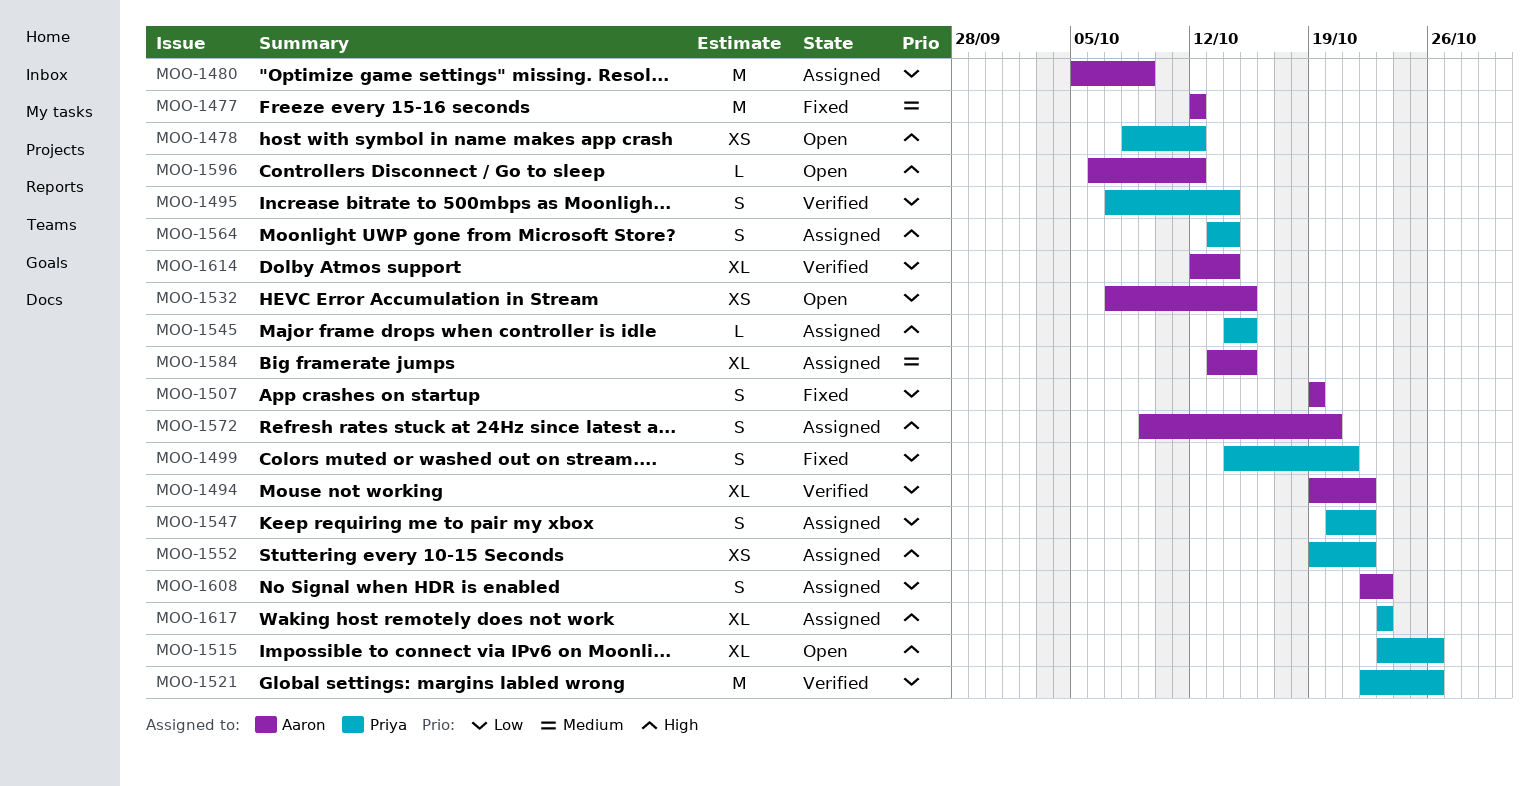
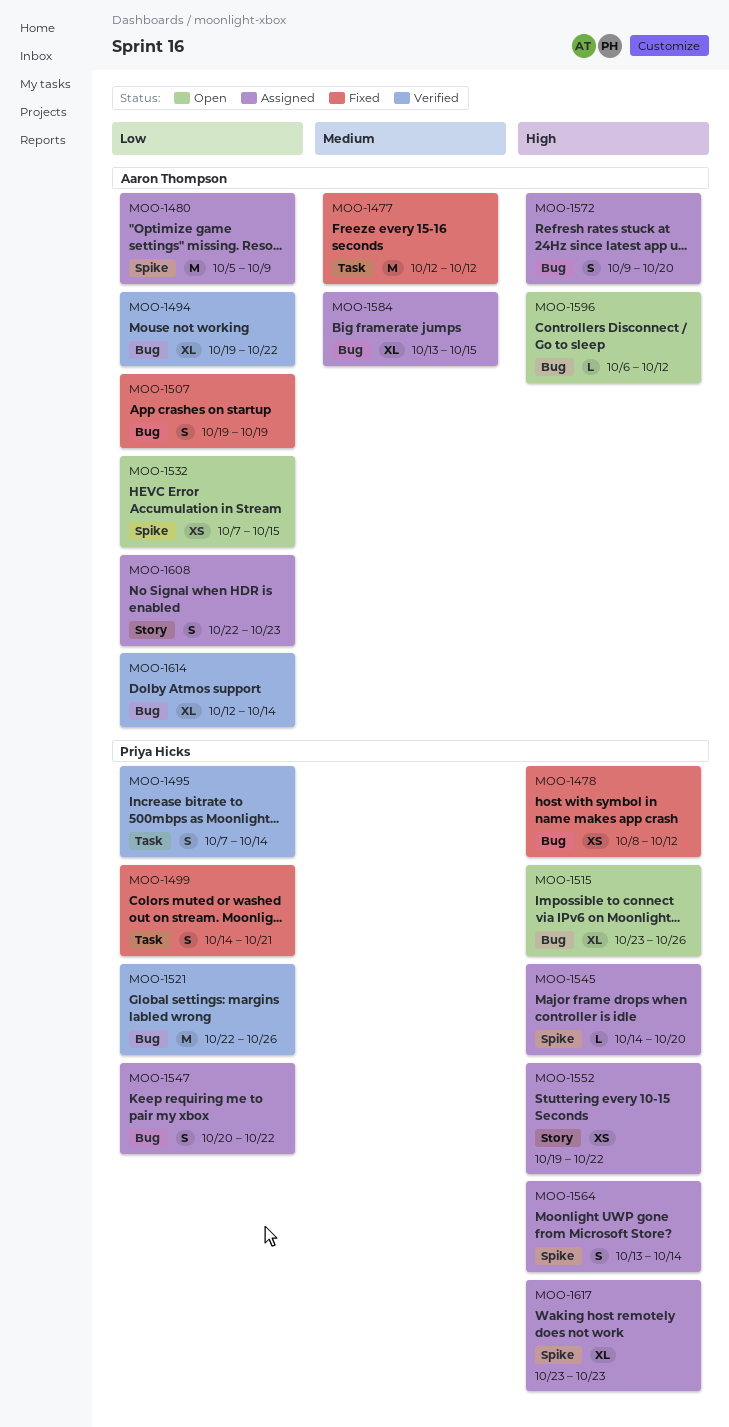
MOO-1478, status: Open -> Fixed
MOO-1545, due: Oct 15 -> Oct 20

